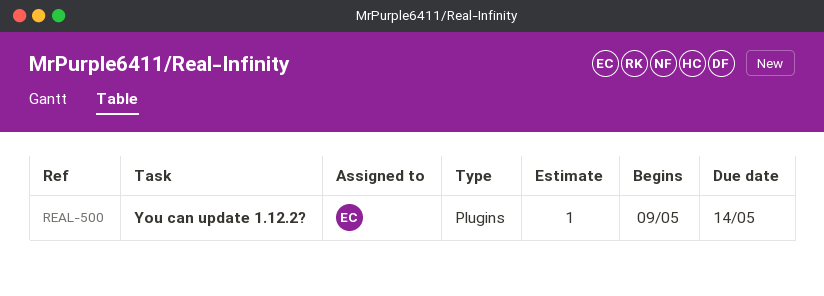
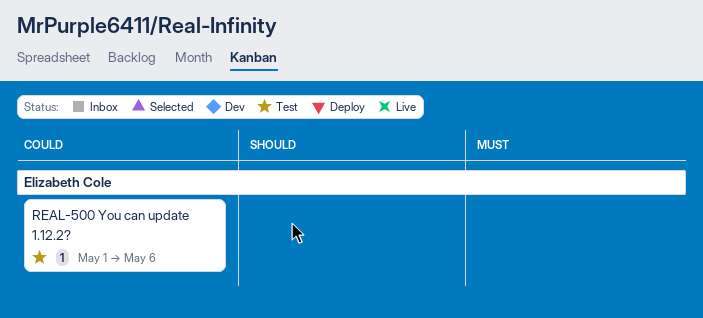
REAL-500, start: May 9 -> May 1
REAL-500, due: May 14 -> May 6

